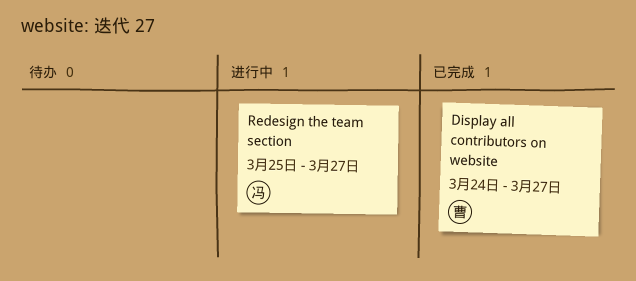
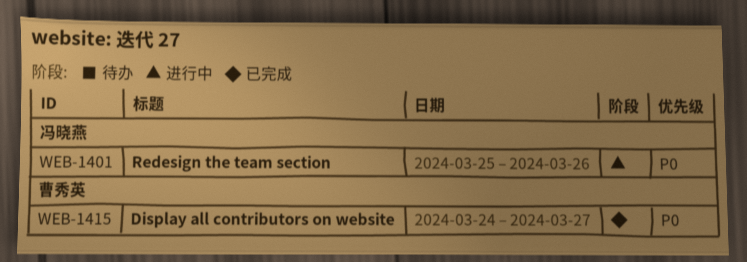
Redesign the team section, due: Mar 27 -> Mar 26

